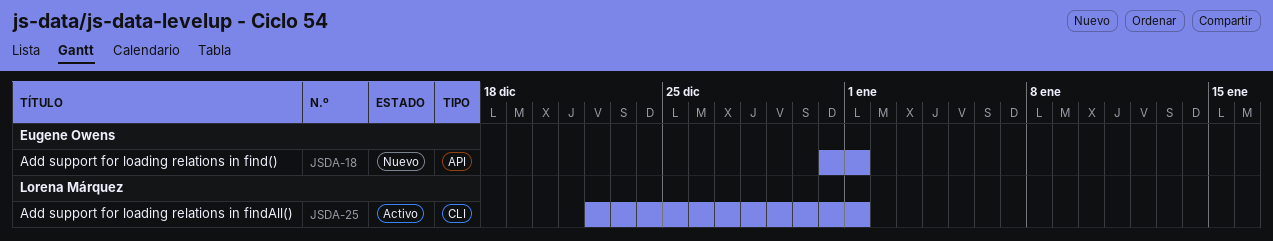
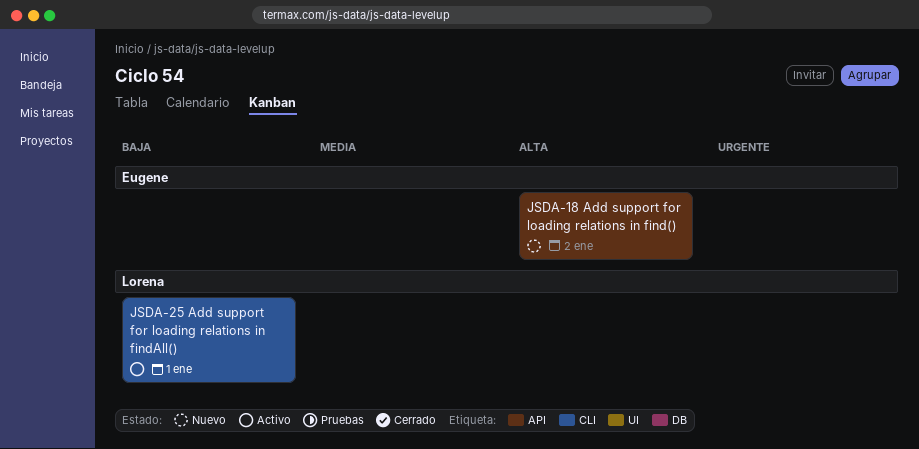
JSDA-18, due: Jan 1 -> Jan 2

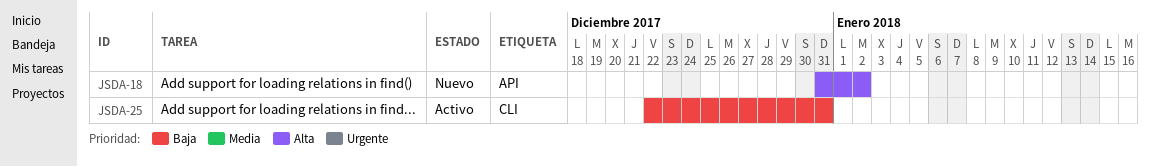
JSDA-25, due: Jan 1 -> Dec 31

